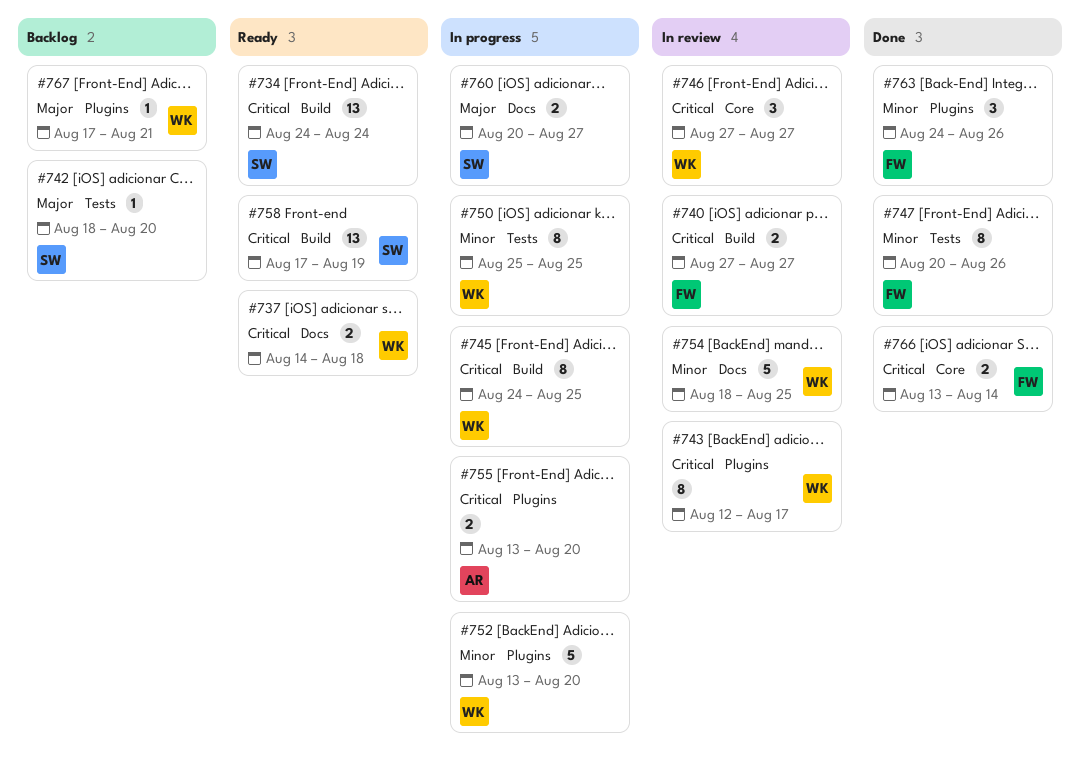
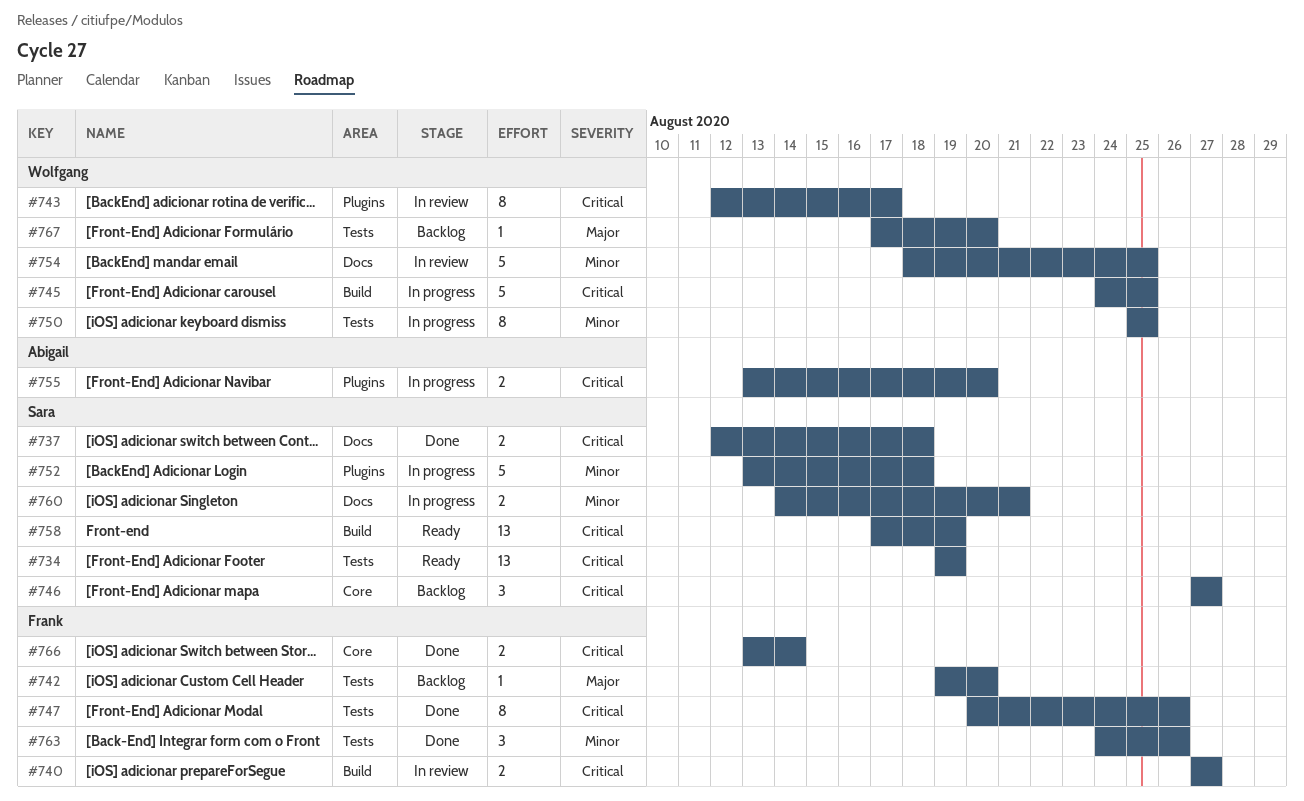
#734, label: Build -> Tests
#734, start: Aug 24 -> Aug 19
#734, due: Aug 24 -> Aug 19
#737, status: Ready -> Done
#737, owner: Wolfgang -> Sara
#737, start: Aug 14 -> Aug 12
#742, owner: Sara -> Frank
#742, start: Aug 18 -> Aug 19
#745, estimate: 8 -> 5
#746, status: In review -> Backlog
#746, owner: Wolfgang -> Sara
#747, priority: Minor -> Critical
#752, owner: Wolfgang -> Sara
#752, due: Aug 20 -> Aug 18
#760, priority: Major -> Minor
#760, start: Aug 20 -> Aug 14
#760, due: Aug 27 -> Aug 21
#763, label: Plugins -> Tests
#767, label: Plugins -> Tests
#767, due: Aug 21 -> Aug 20

